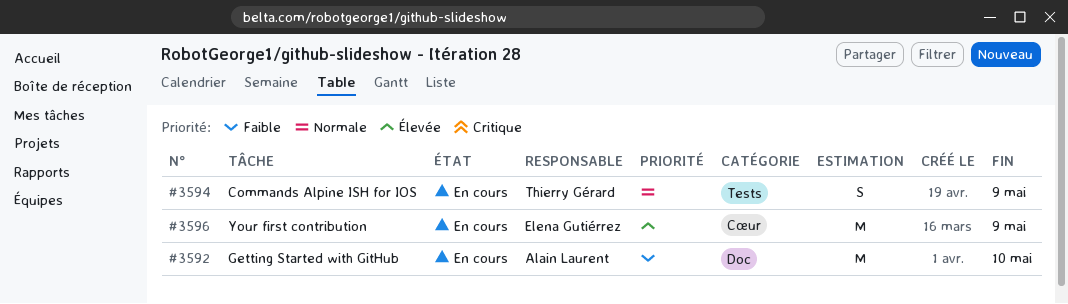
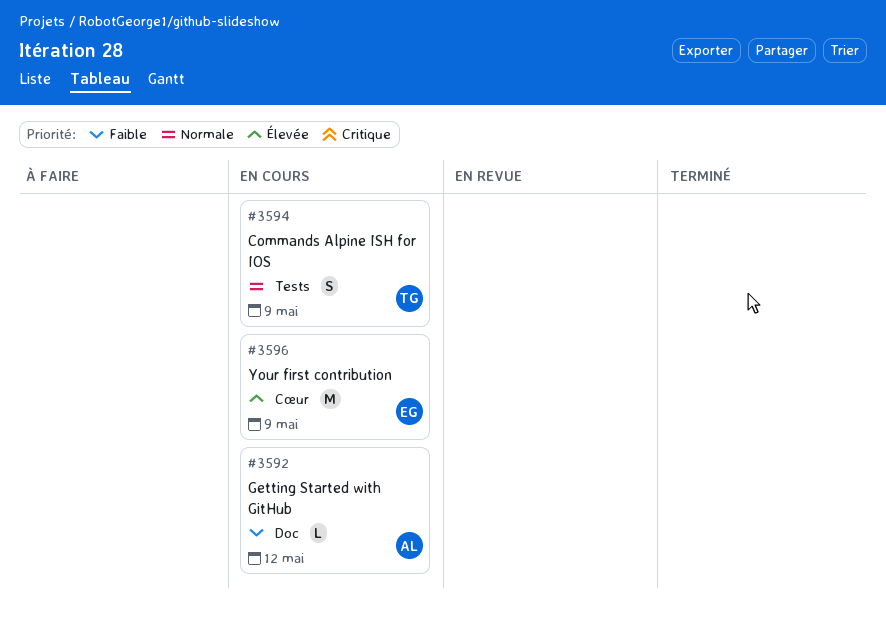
#3592, estimate: M -> L
#3592, due: May 10 -> May 12

